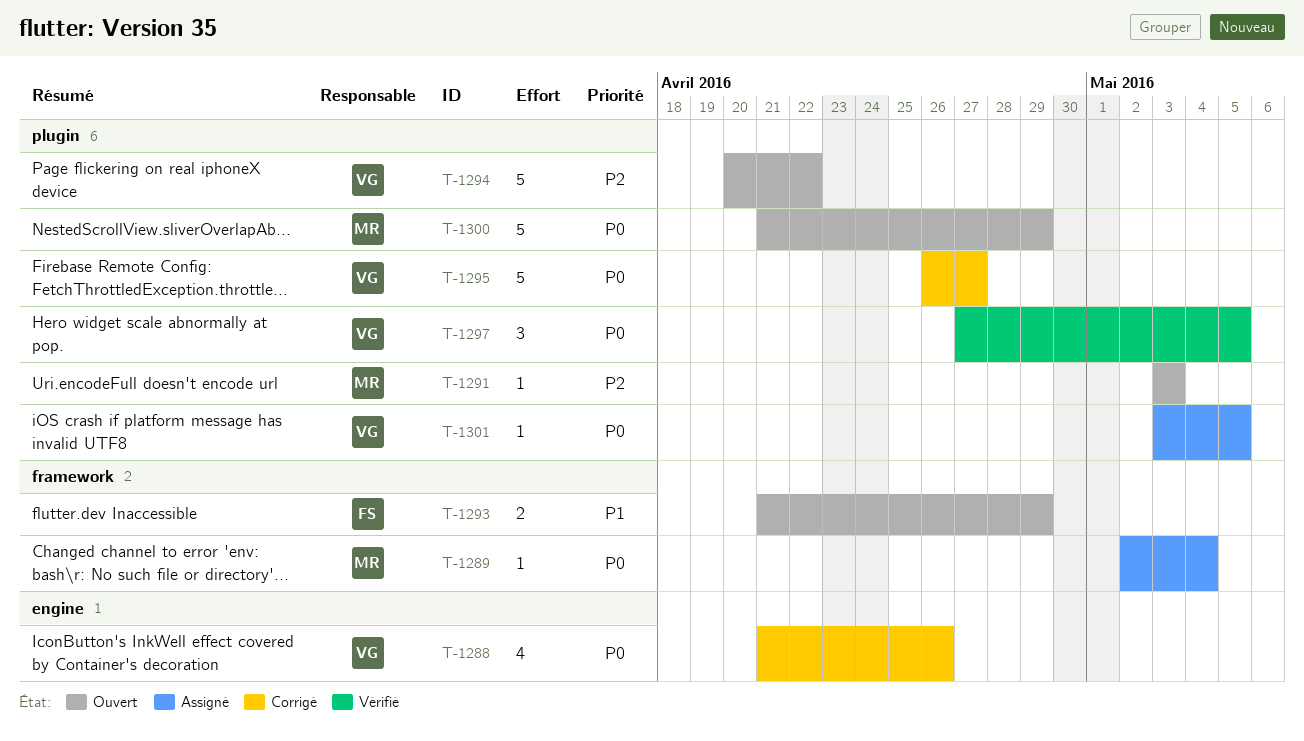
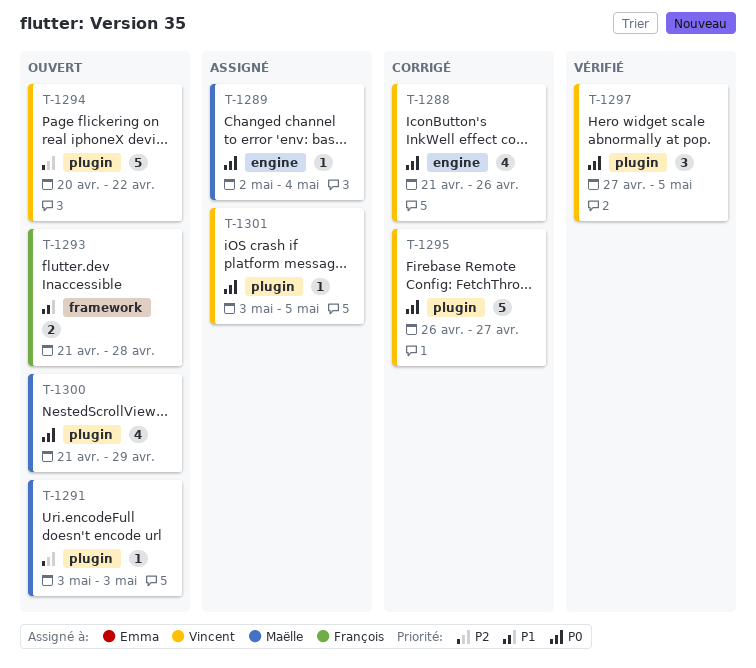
T-1289, label: framework -> engine
T-1293, due: Apr 29 -> Apr 28
T-1300, estimate: 5 -> 4

